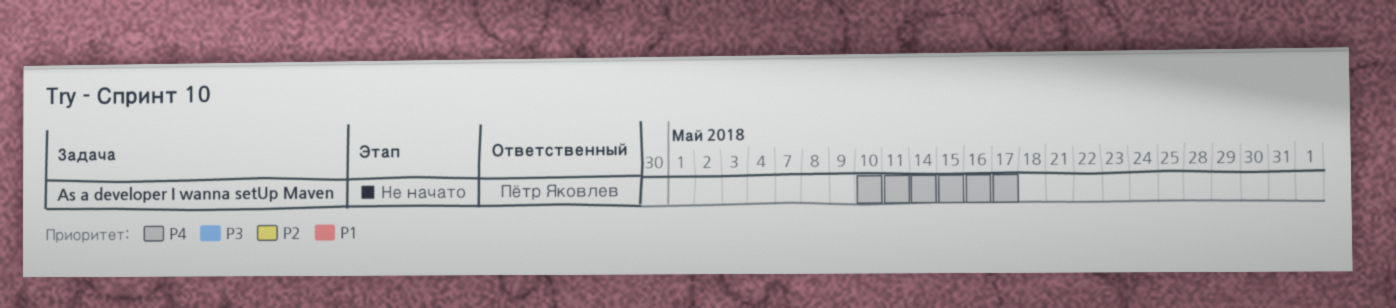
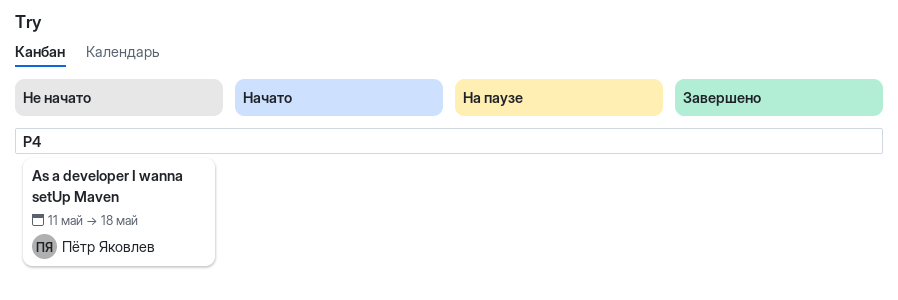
As a developer I wanna setUp Maven, start: May 10 -> May 11
As a developer I wanna setUp Maven, due: May 17 -> May 18

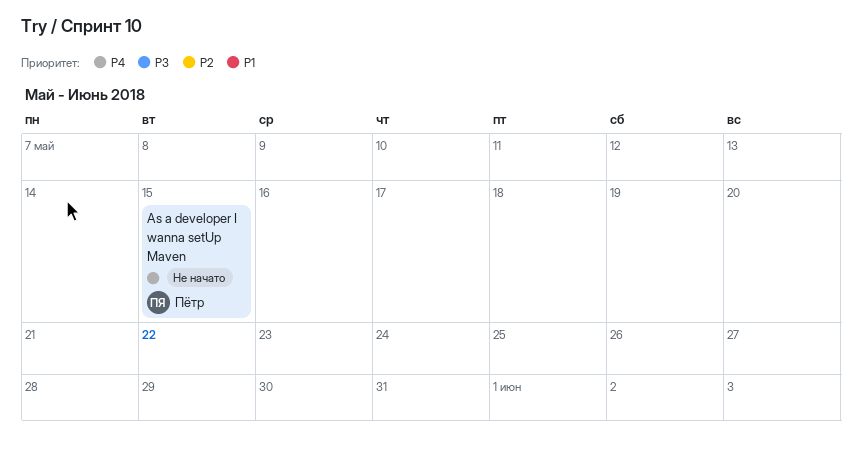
As a developer I wanna setUp Maven, due: May 18 -> May 15

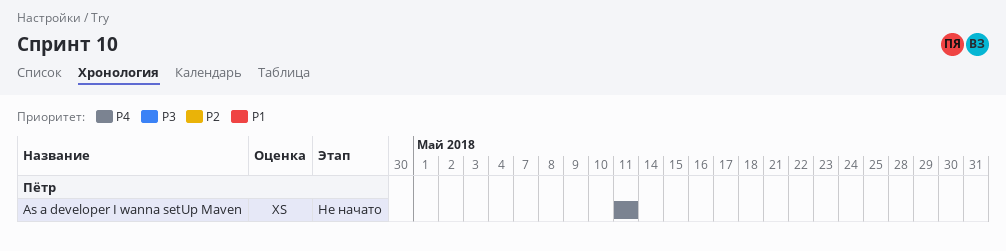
As a developer I wanna setUp Maven, due: May 15 -> May 11

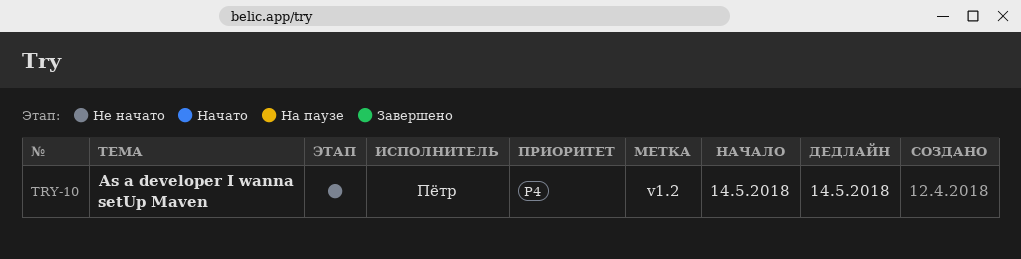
As a developer I wanna setUp Maven, start: May 11 -> May 14
As a developer I wanna setUp Maven, due: May 11 -> May 14

